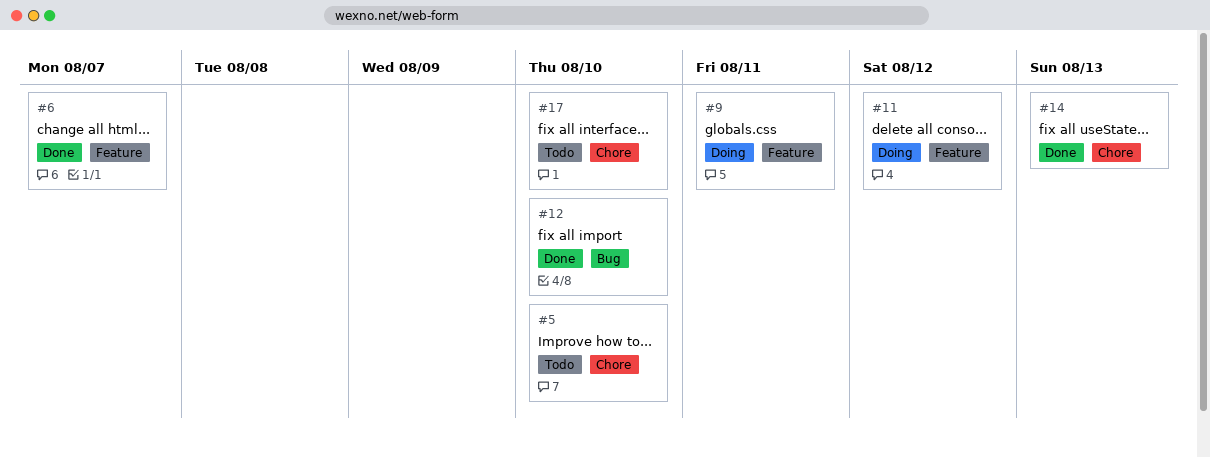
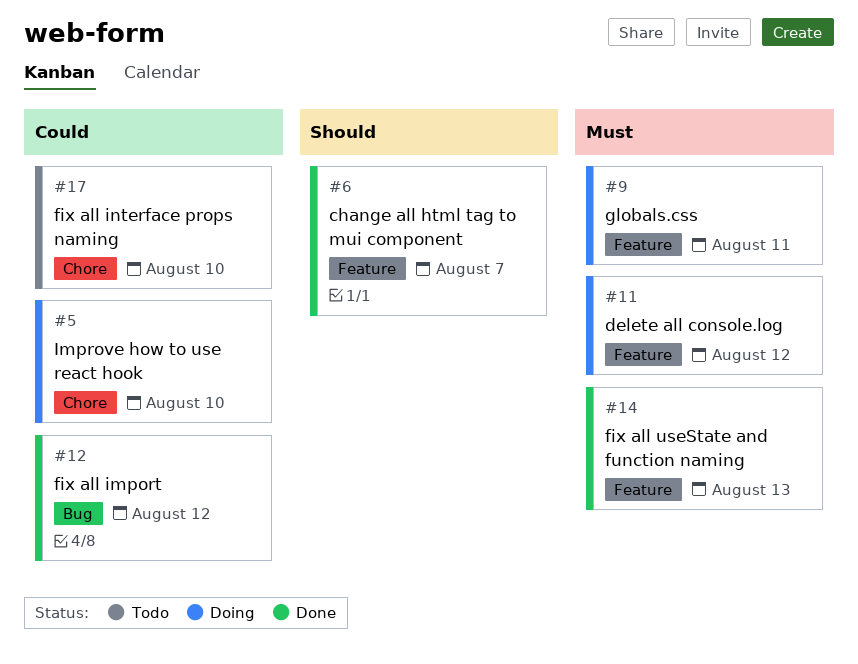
#5, status: Todo -> Doing
#12, due: Aug 10 -> Aug 12
#14, label: Chore -> Feature

